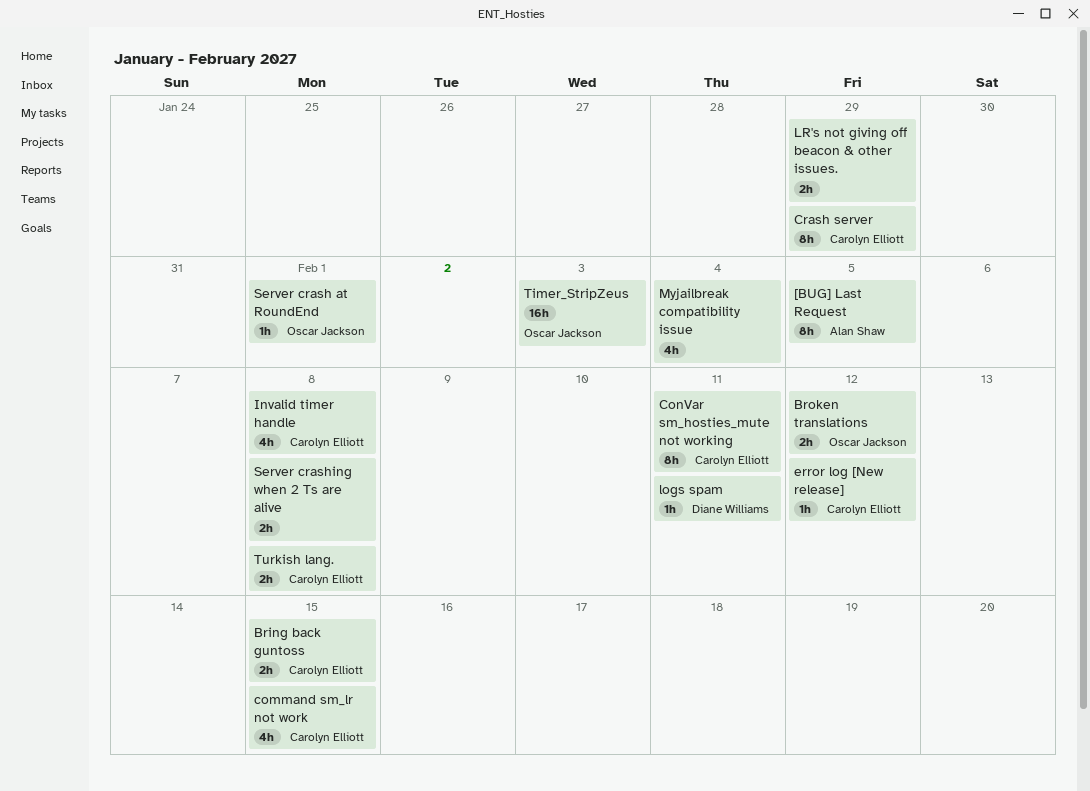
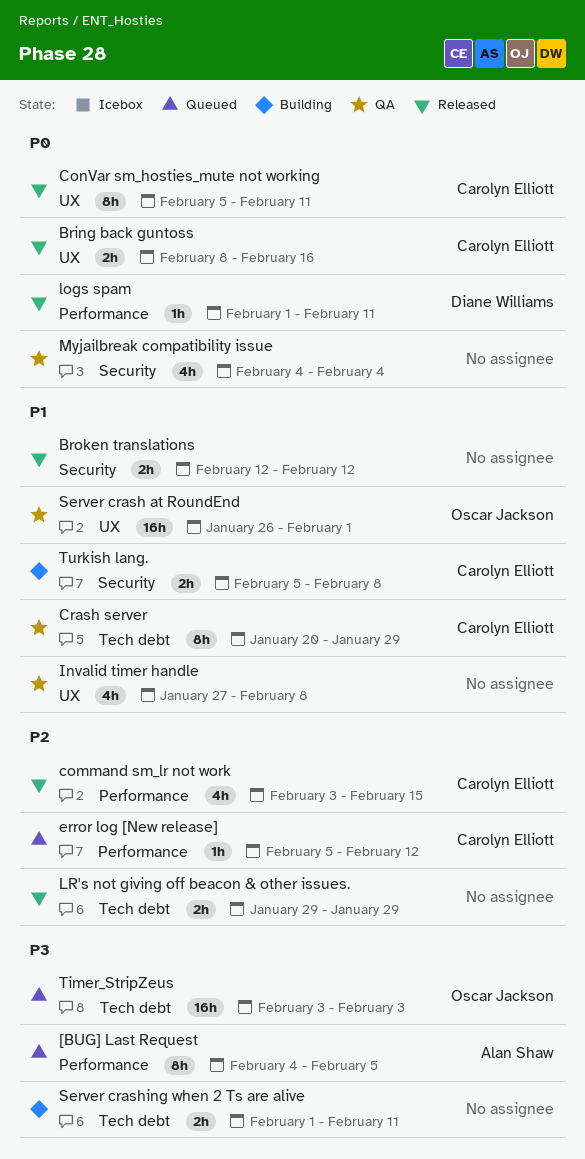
Bring back guntoss, due: Feb 15 -> Feb 16
Broken translations, owner: Oscar Jackson -> none
Invalid timer handle, owner: Carolyn Elliott -> none
Server crash at RoundEnd, estimate: 1h -> 16h
Server crashing when 2 Ts are alive, due: Feb 8 -> Feb 11

